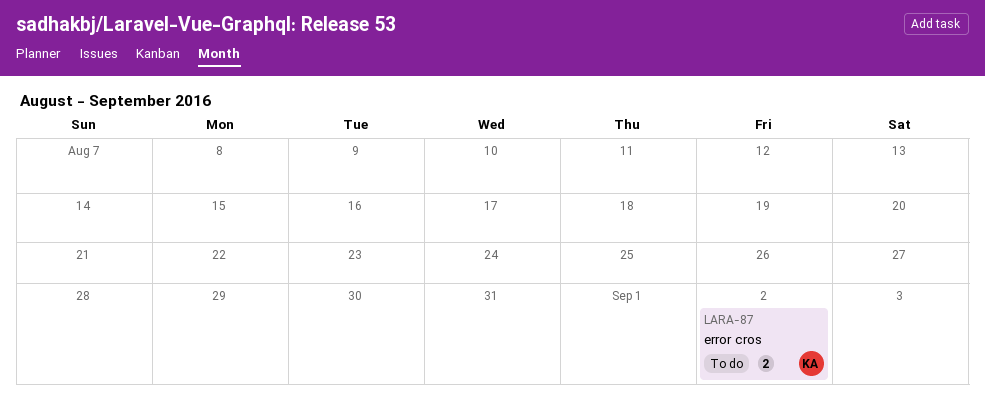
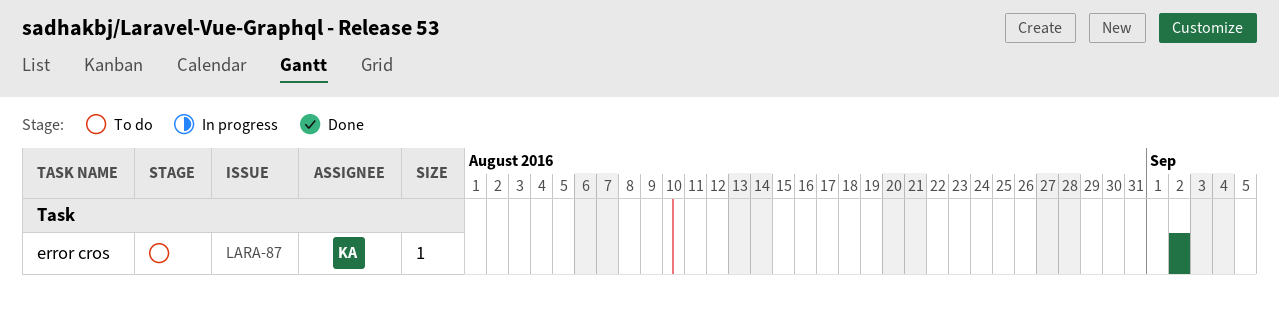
LARA-87, estimate: 2 -> 1

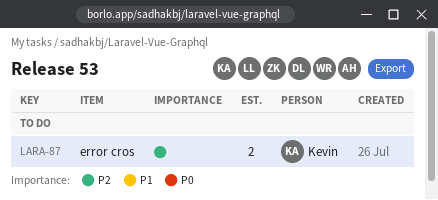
LARA-87, estimate: 1 -> 2

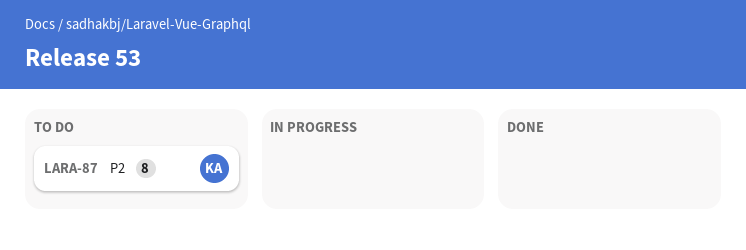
LARA-87, estimate: 2 -> 8

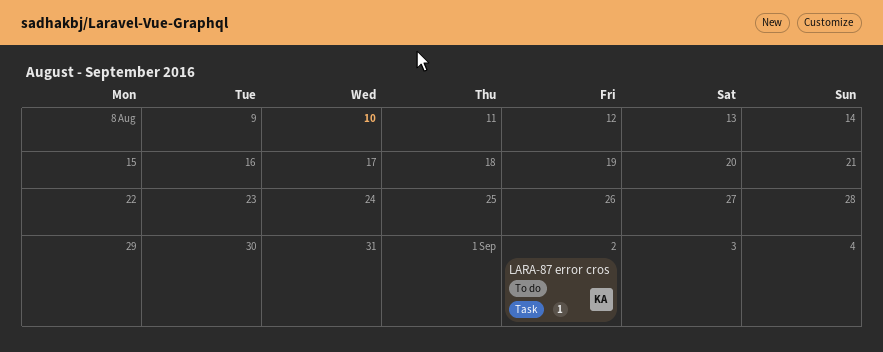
LARA-87, estimate: 8 -> 1

